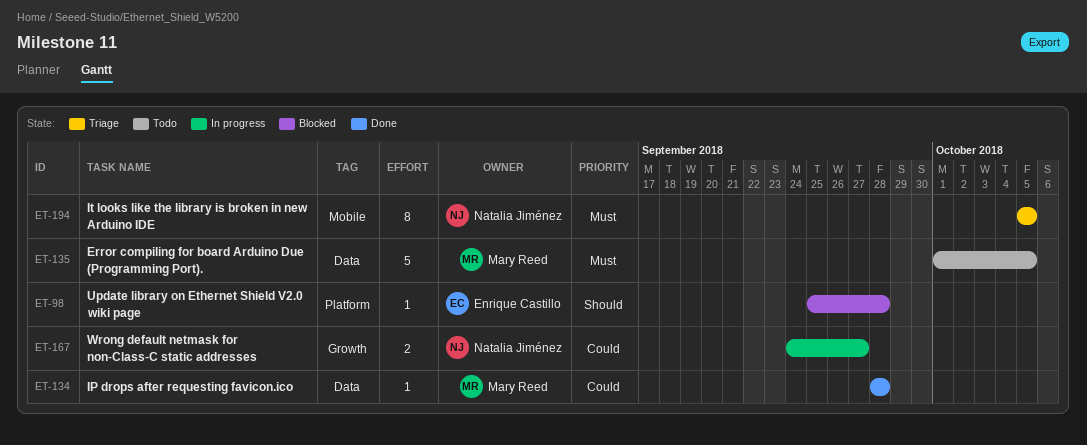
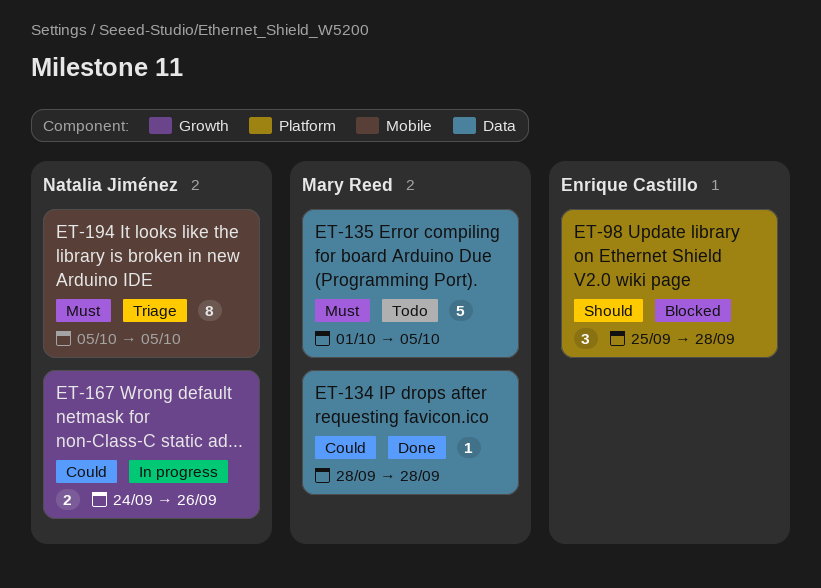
ET-98, estimate: 1 -> 3
ET-167, due: Sep 27 -> Sep 26

